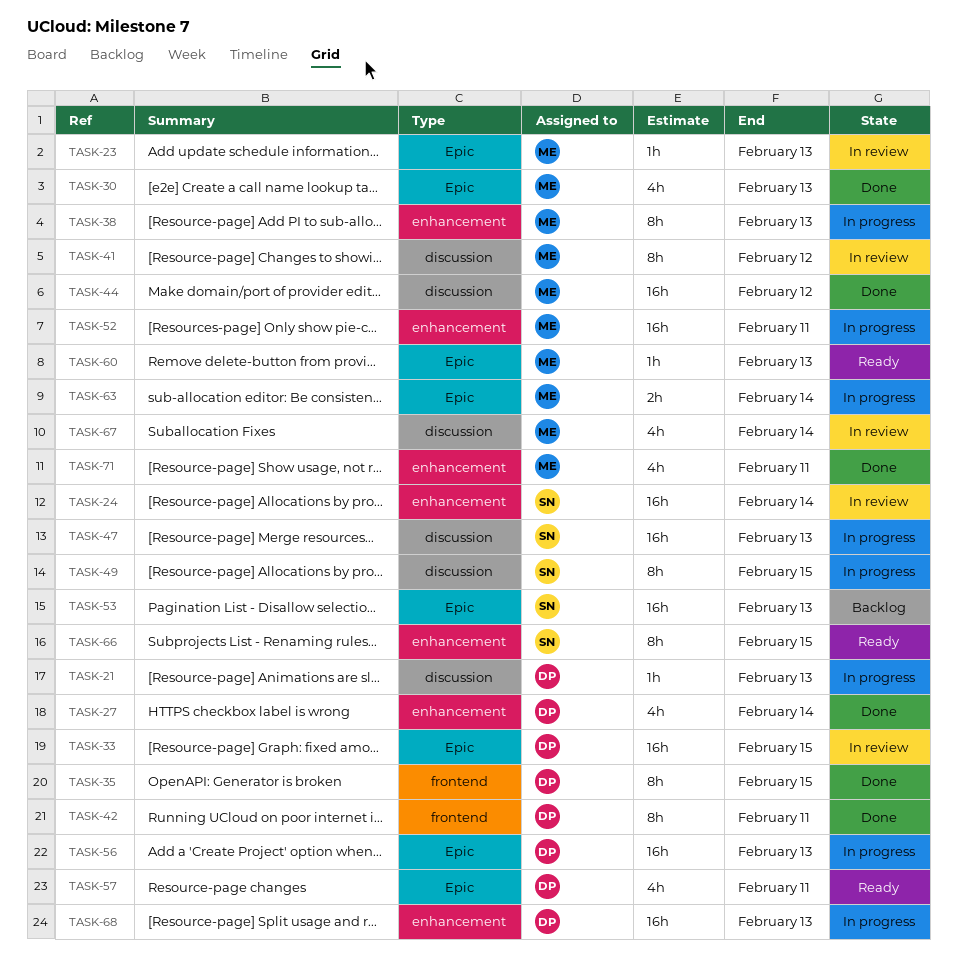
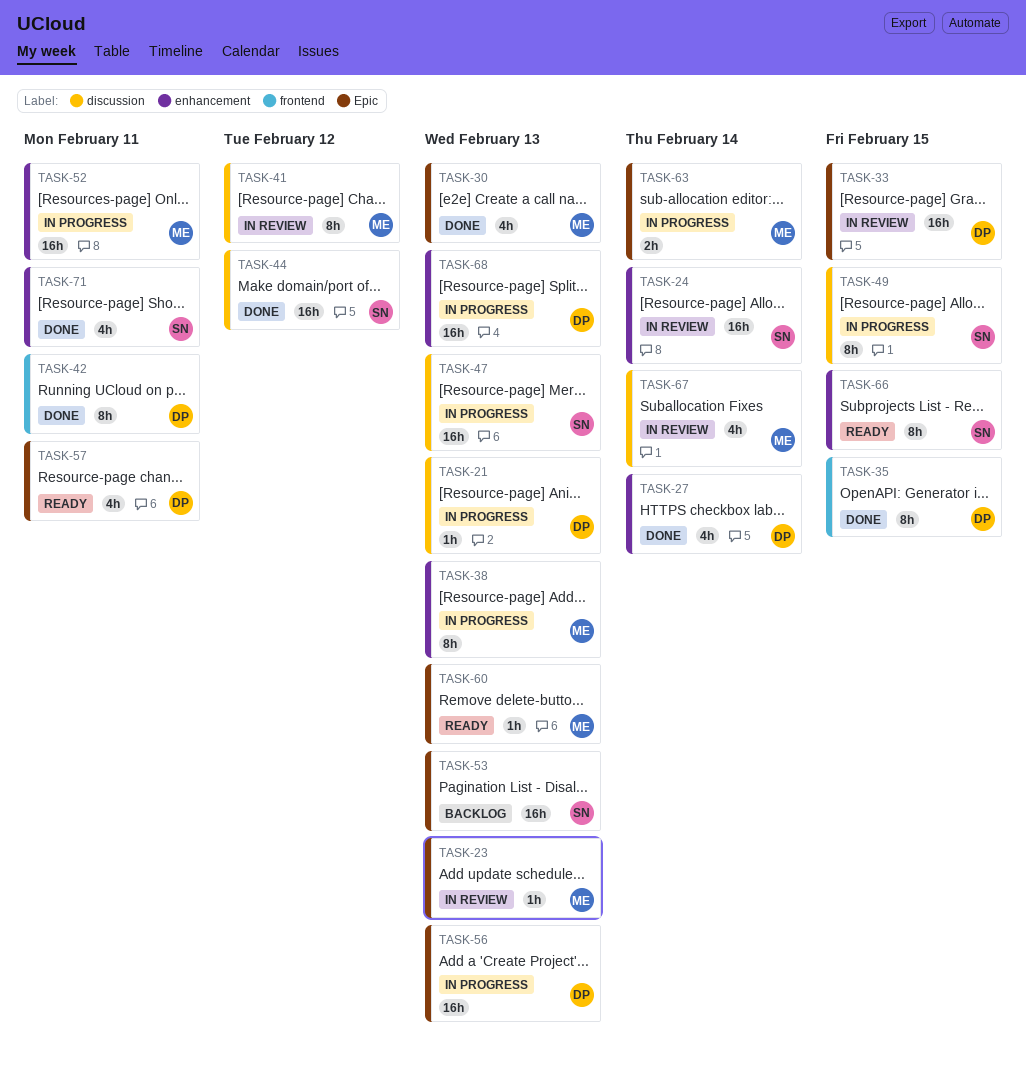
TASK-44, owner: ME -> SN
TASK-71, owner: ME -> SN

